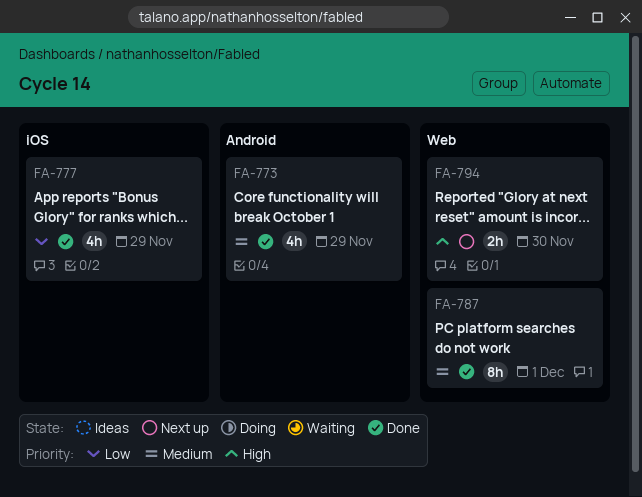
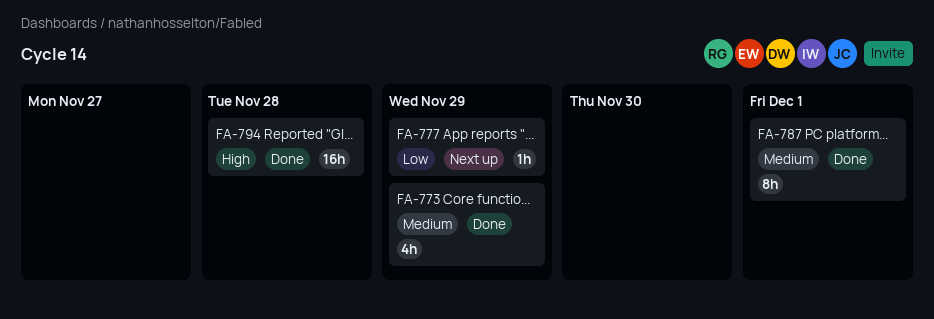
FA-777, status: Done -> Next up
FA-777, estimate: 4h -> 1h
FA-794, status: Next up -> Done
FA-794, estimate: 2h -> 16h
FA-794, due: Nov 30 -> Nov 28

